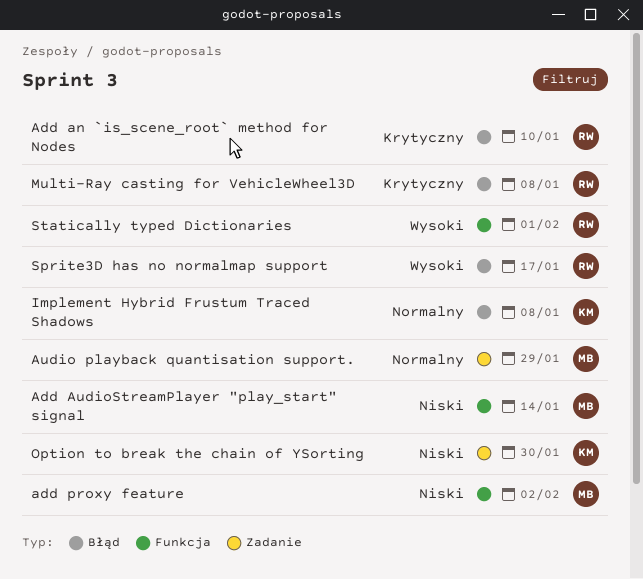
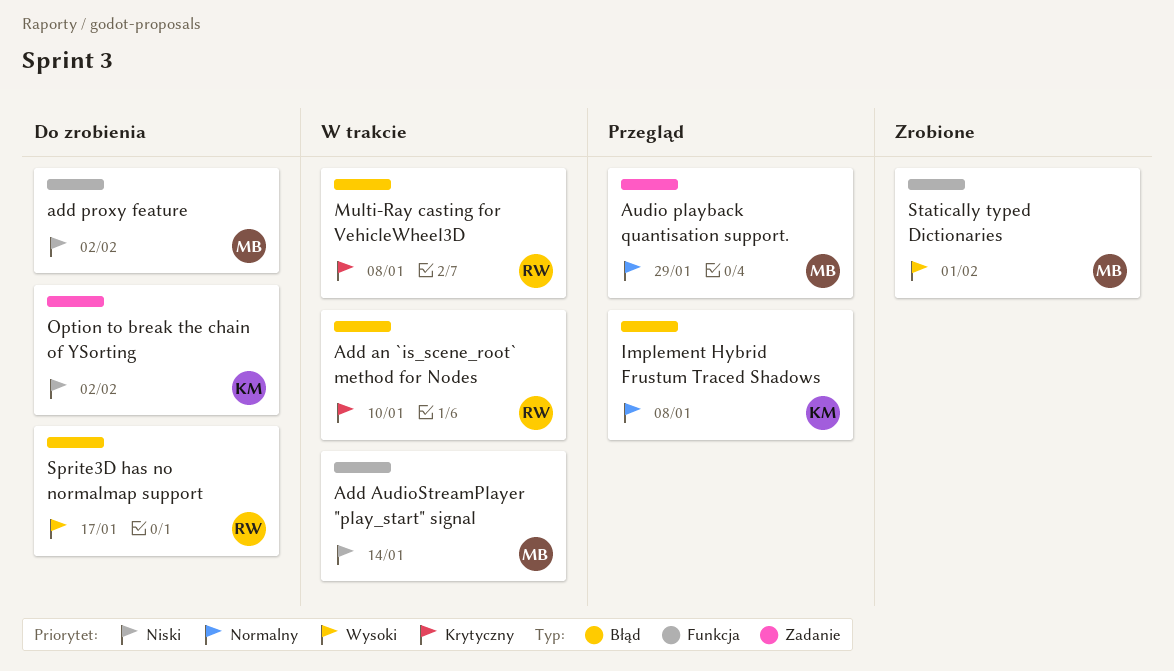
Option to break the chain of YSorting, due: Jan 30 -> Feb 2
Statically typed Dictionaries, owner: RW -> MB

